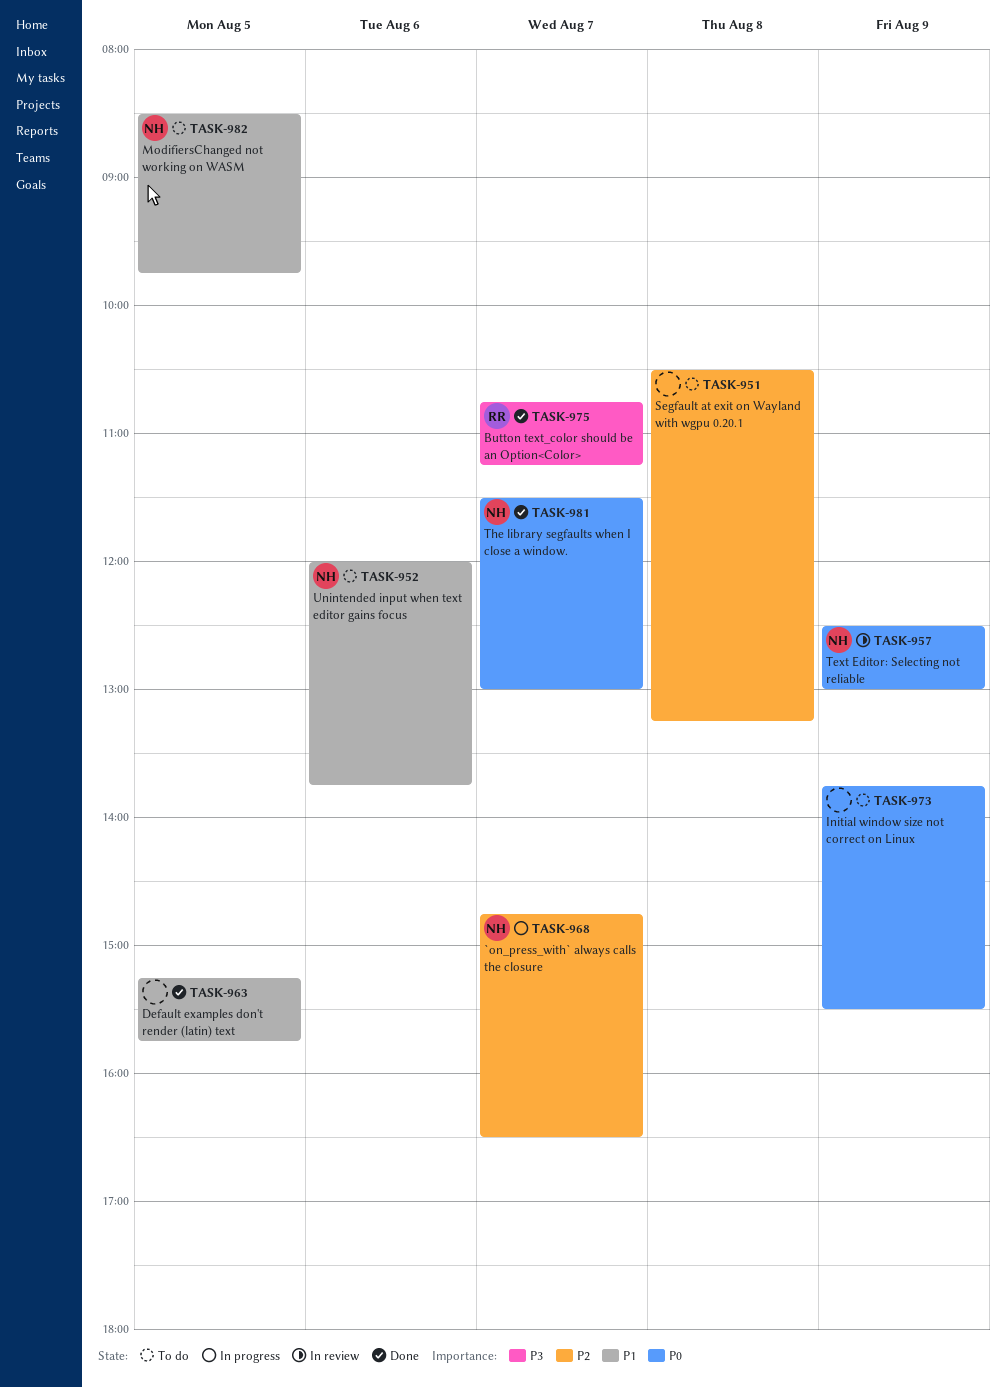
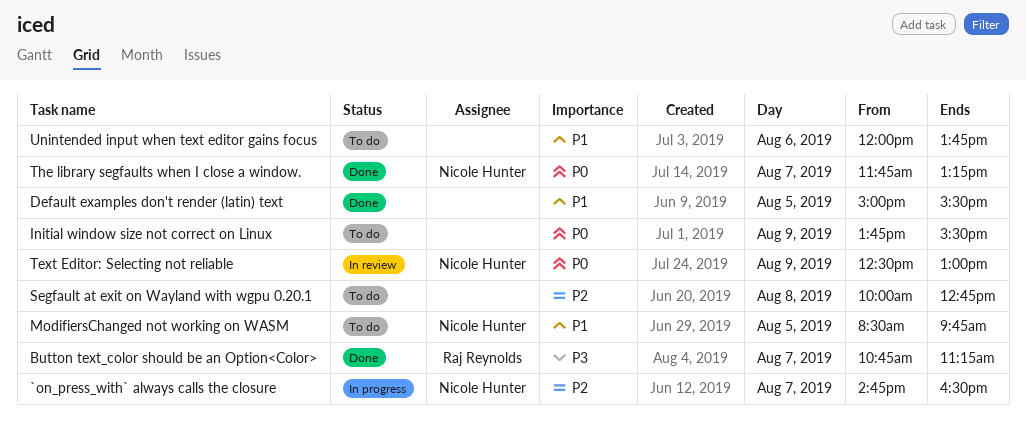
Default examples don't render (latin) text, begins: 15:15 -> 15:00
Default examples don't render (latin) text, ends: 15:45 -> 15:30
Segfault at exit on Wayland with wgpu 0.20.1, begins: 10:30 -> 10:00
Segfault at exit on Wayland with wgpu 0.20.1, ends: 13:15 -> 12:45
The library segfaults when I close a window., begins: 11:30 -> 11:45
The library segfaults when I close a window., ends: 13:00 -> 13:15
Unintended input when text editor gains focus, owner: Nicole Hunter -> none

